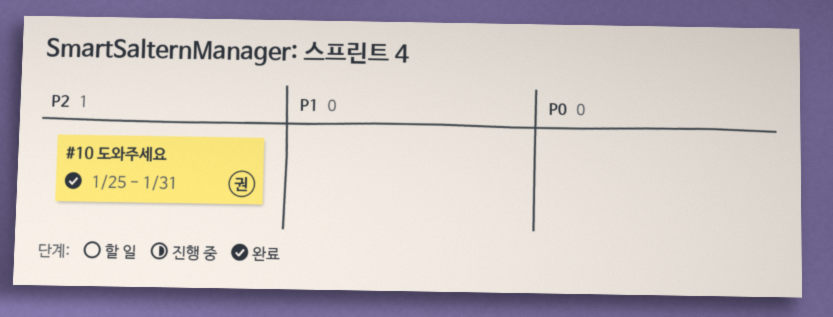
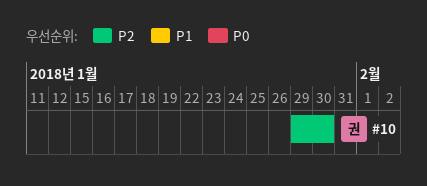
#10, start: Jan 25 -> Jan 29
#10, due: Jan 31 -> Jan 30

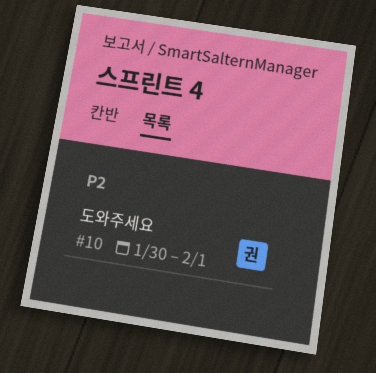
#10, start: Jan 29 -> Jan 30
#10, due: Jan 30 -> Feb 1

